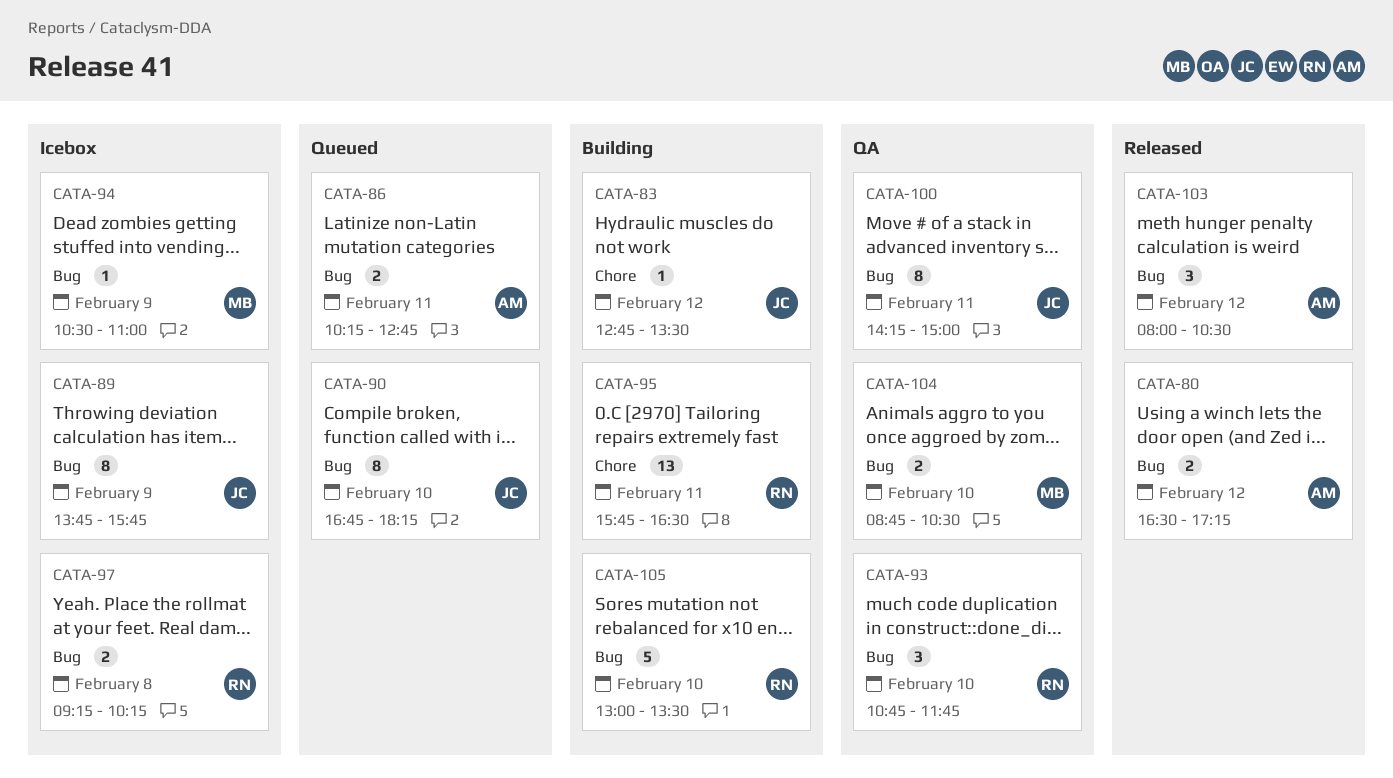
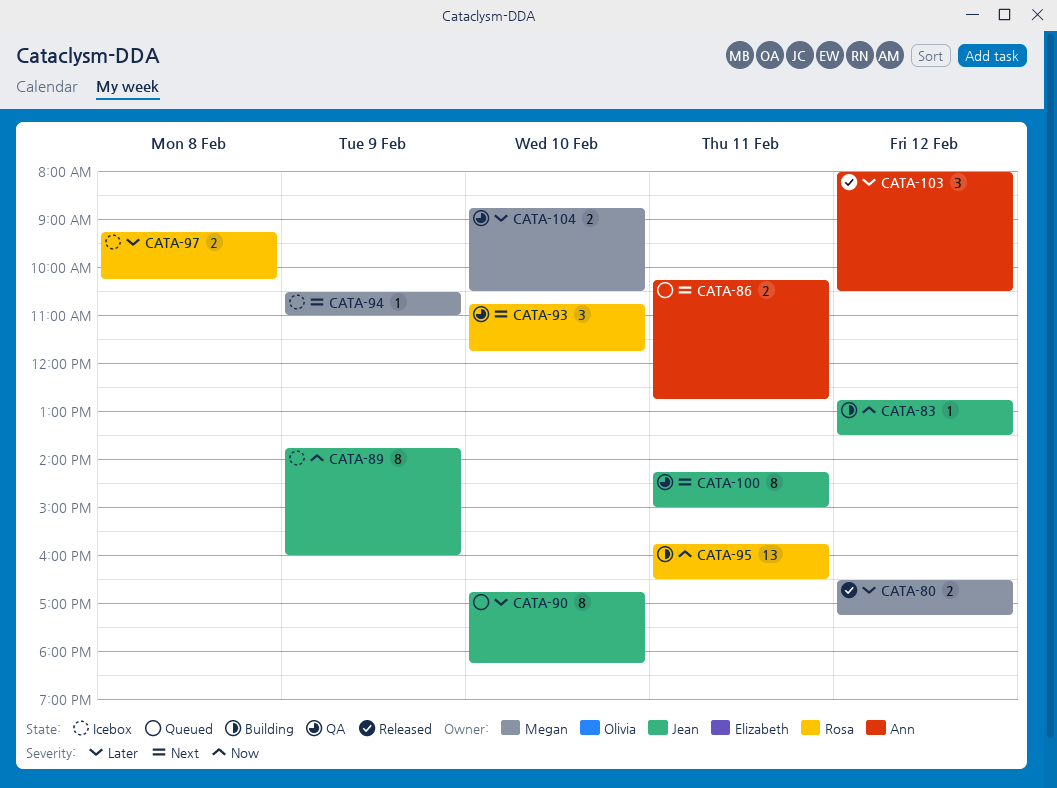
CATA-80, owner: Ann -> Megan
CATA-89, ends: 15:45 -> 16:00
CATA-105: present -> none

